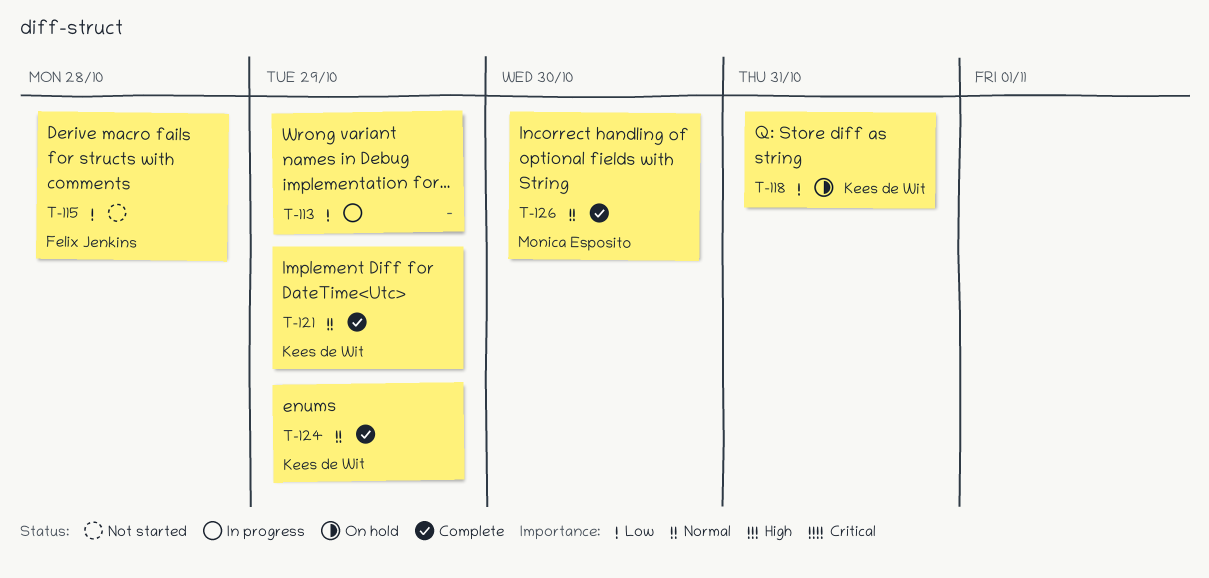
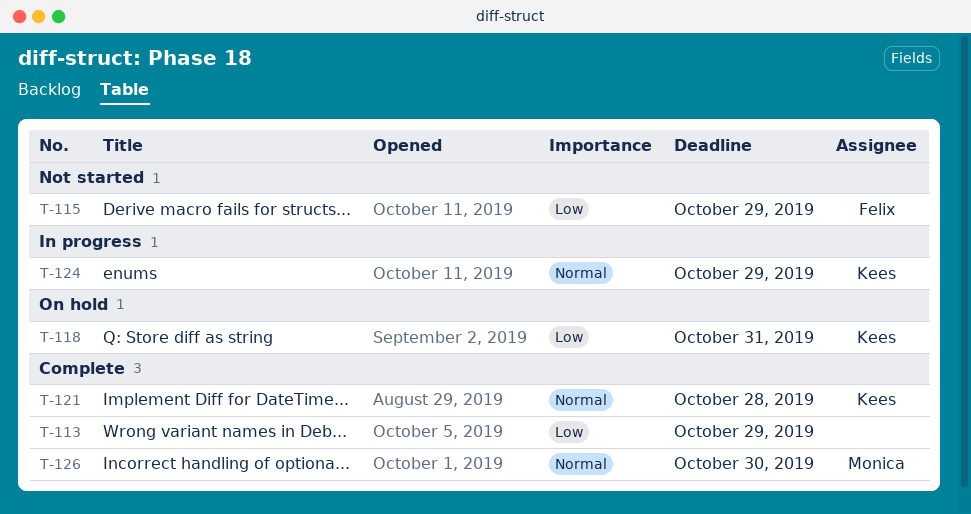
T-113, status: In progress -> Complete
T-115, due: Oct 28 -> Oct 29
T-121, due: Oct 29 -> Oct 28
T-124, status: Complete -> In progress

